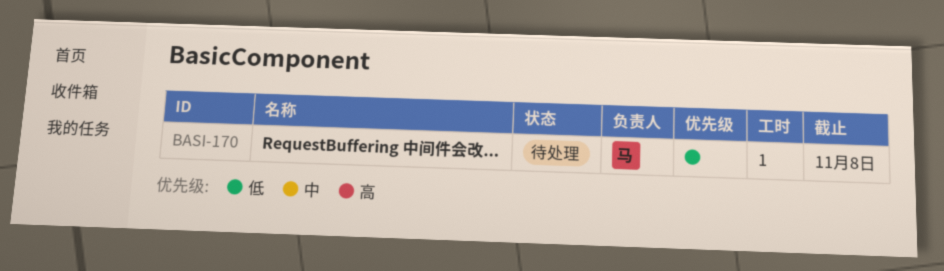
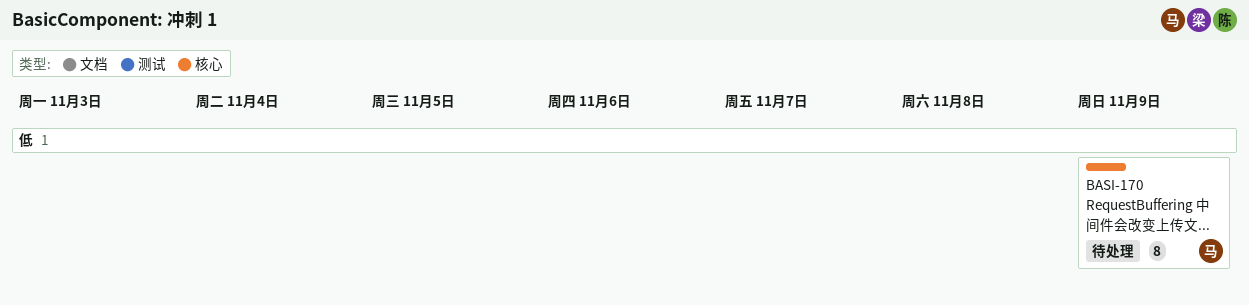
BASI-170, estimate: 1 -> 8
BASI-170, due: Nov 8 -> Nov 9

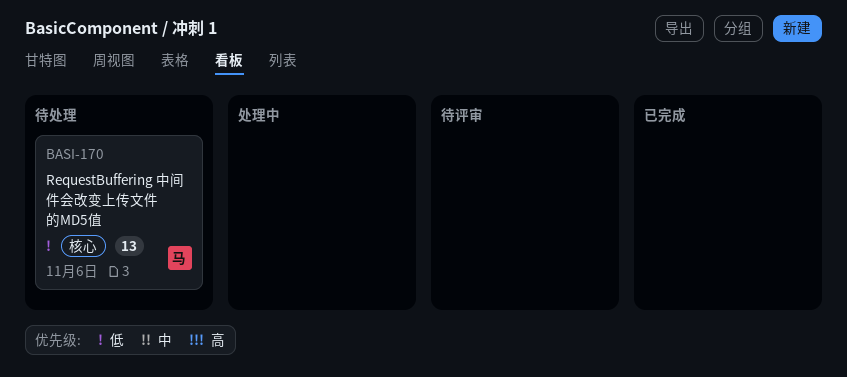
BASI-170, estimate: 8 -> 13
BASI-170, due: Nov 9 -> Nov 6

